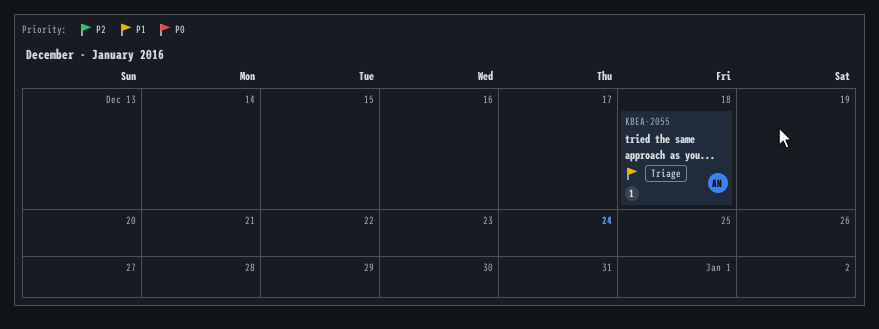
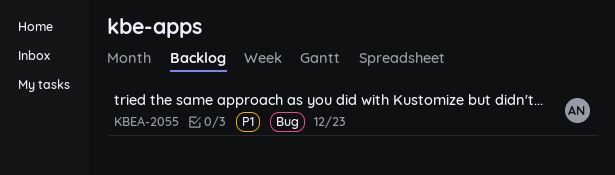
KBEA-2055, due: Dec 18 -> Dec 23

